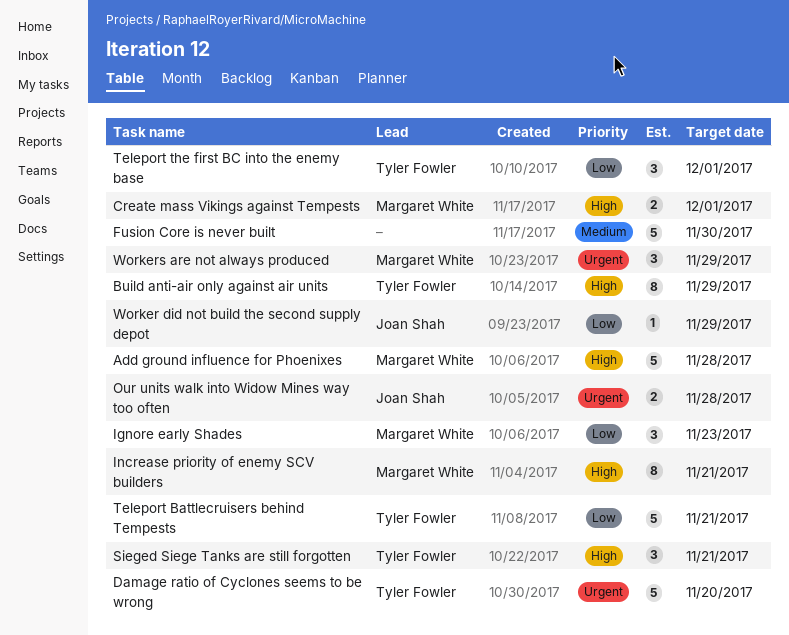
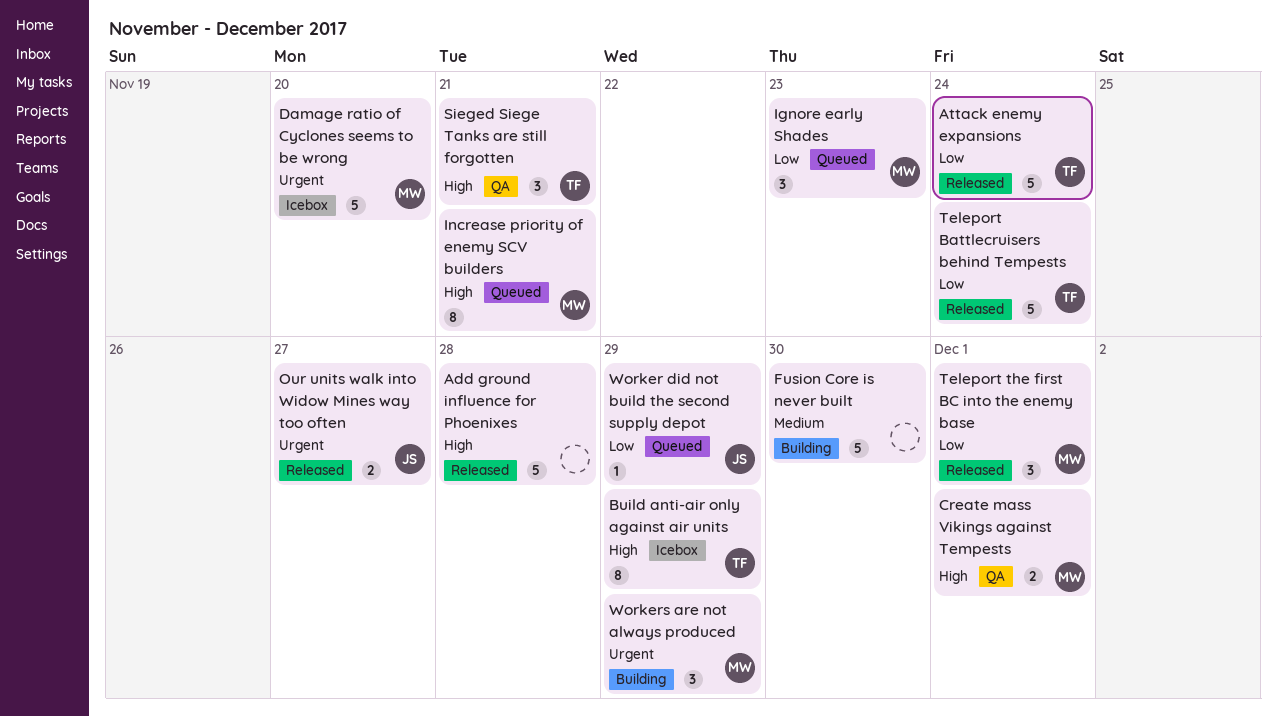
Add ground influence for Phoenixes, owner: Margaret White -> none
Attack enemy expansions: none -> present
Damage ratio of Cyclones seems to be wrong, owner: Tyler Fowler -> Margaret White
Our units walk into Widow Mines way too often, due: Nov 28 -> Nov 27
Teleport Battlecruisers behind Tempests, due: Nov 21 -> Nov 24
Teleport the first BC into the enemy base, owner: Tyler Fowler -> Margaret White

